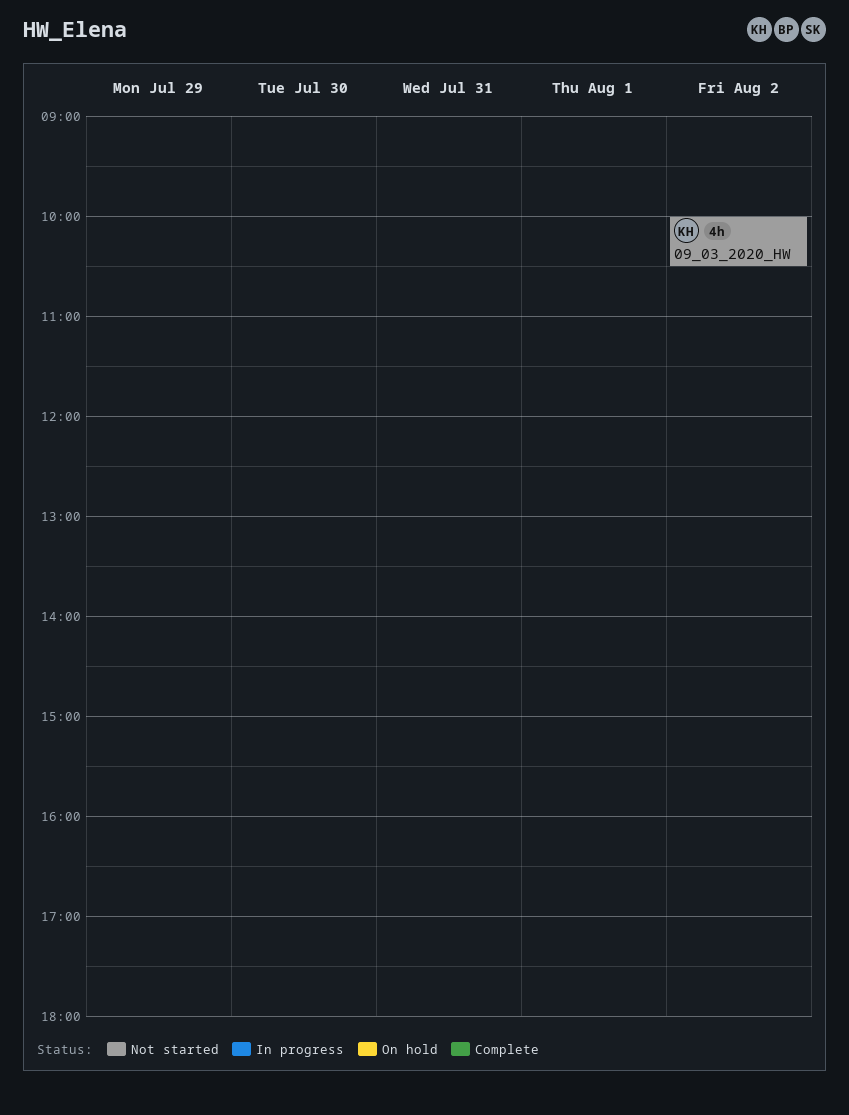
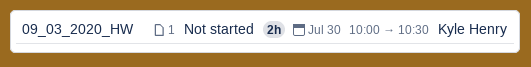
09_03_2020_HW, estimate: 4h -> 2h
09_03_2020_HW, day: Aug 2 -> Jul 30

